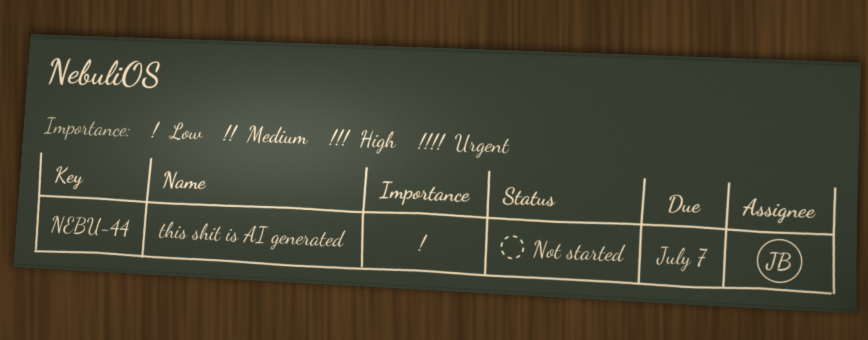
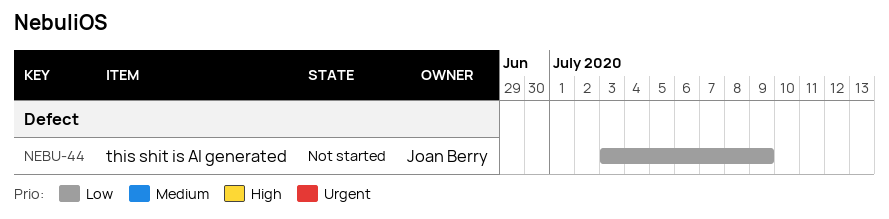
NEBU-44, due: Jul 7 -> Jul 9

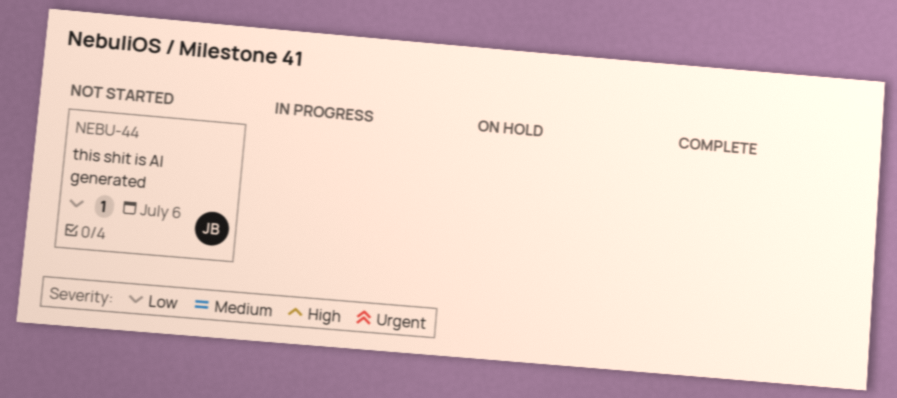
NEBU-44, due: Jul 9 -> Jul 6

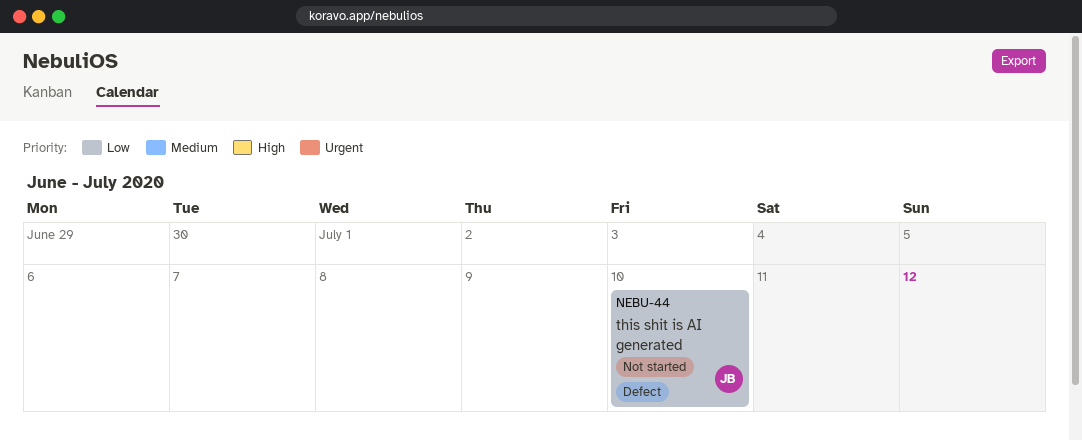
NEBU-44, due: Jul 6 -> Jul 10

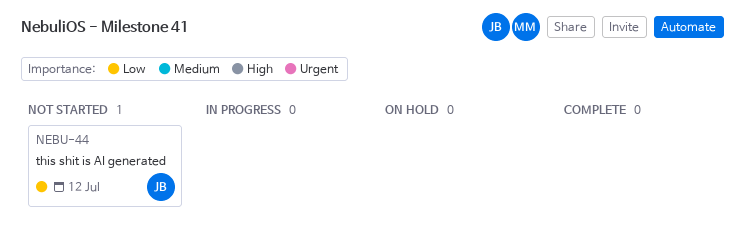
NEBU-44, due: Jul 10 -> Jul 12

